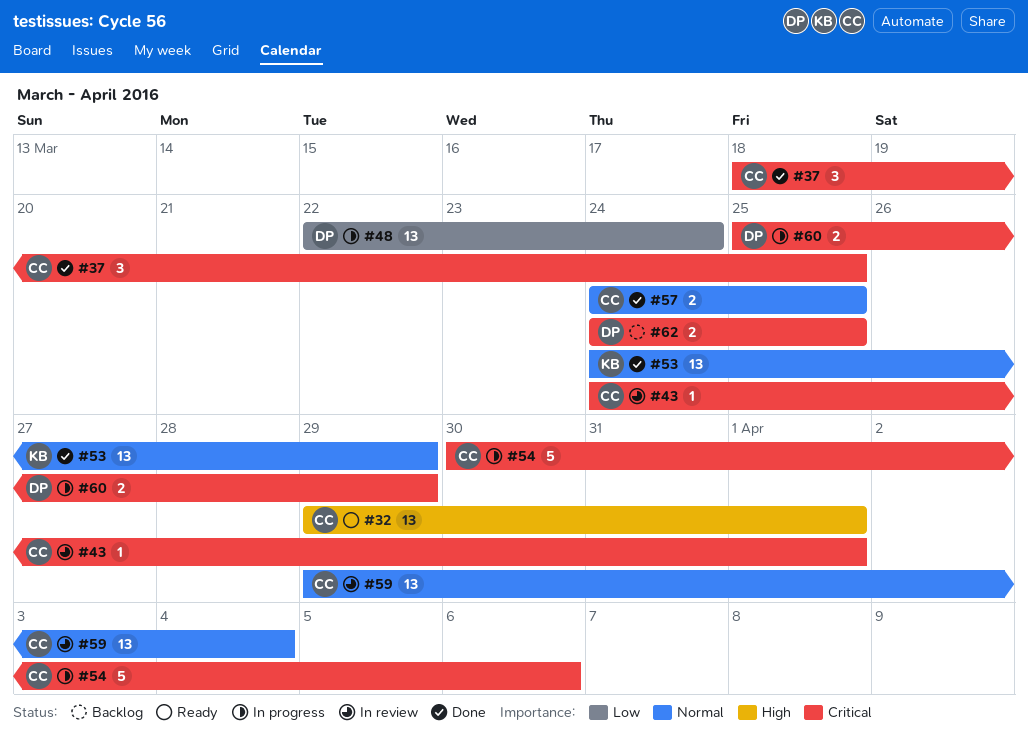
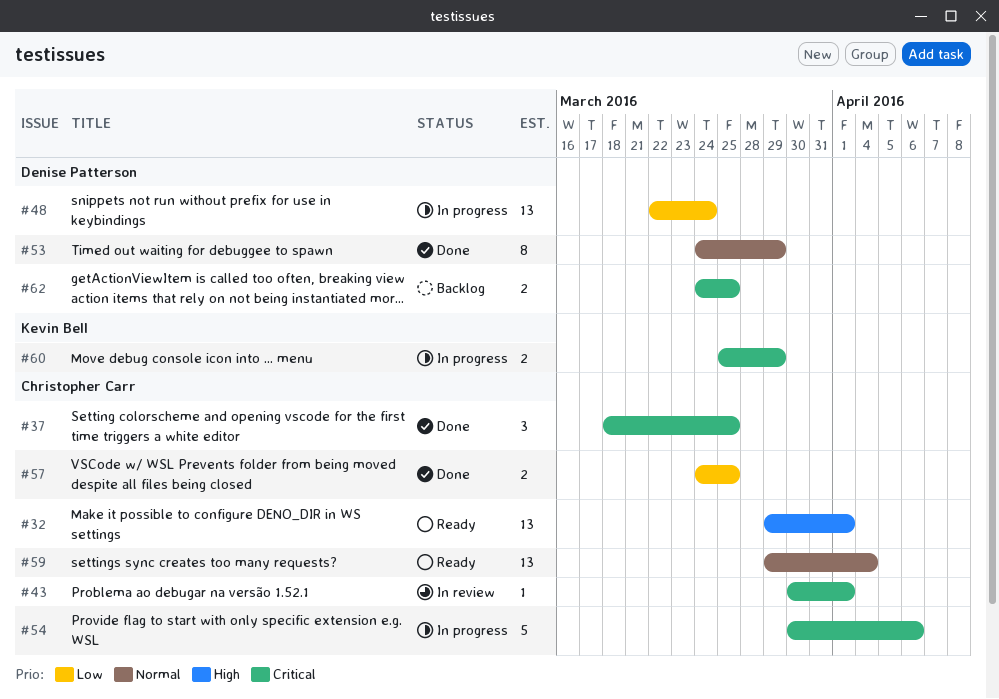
#43, start: Mar 24 -> Mar 30
#53, owner: Kevin Bell -> Denise Patterson
#53, estimate: 13 -> 8
#57, priority: Normal -> Low
#59, status: In review -> Ready
#60, owner: Denise Patterson -> Kevin Bell

